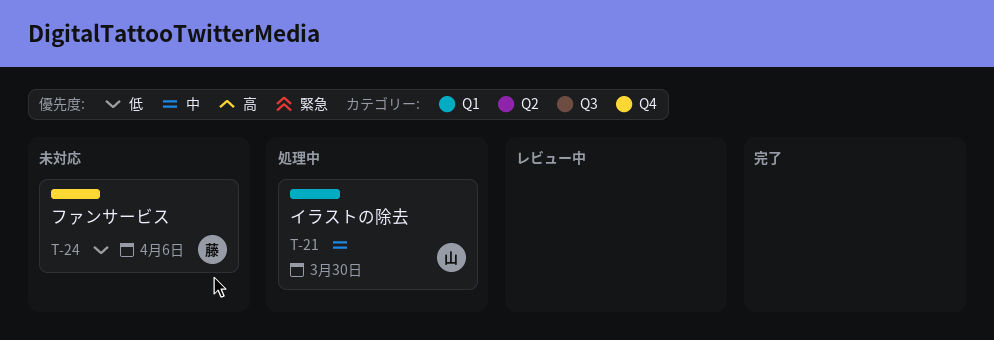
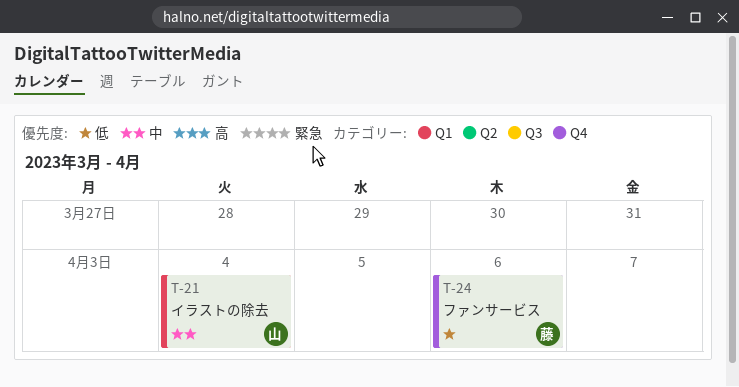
T-21, due: Mar 30 -> Apr 4

